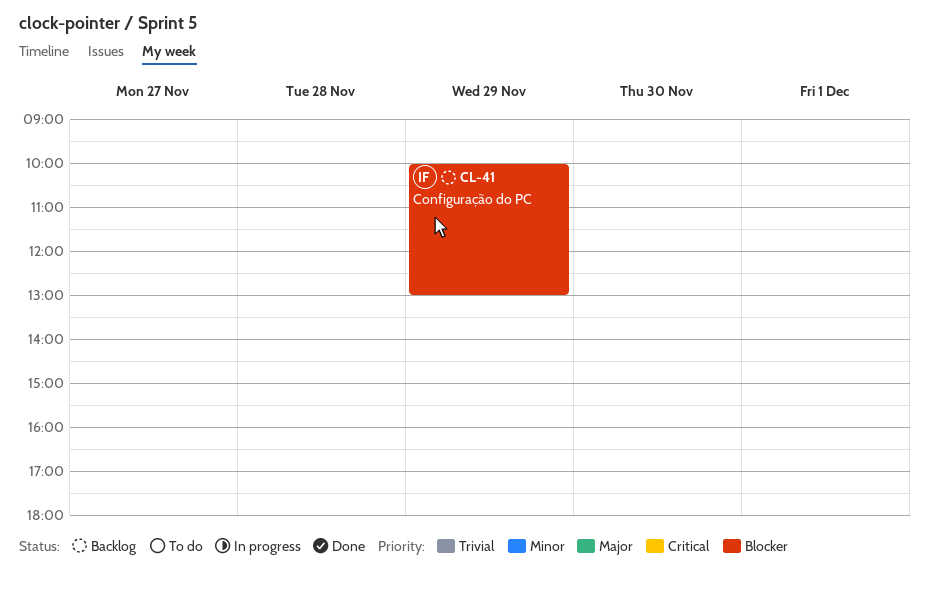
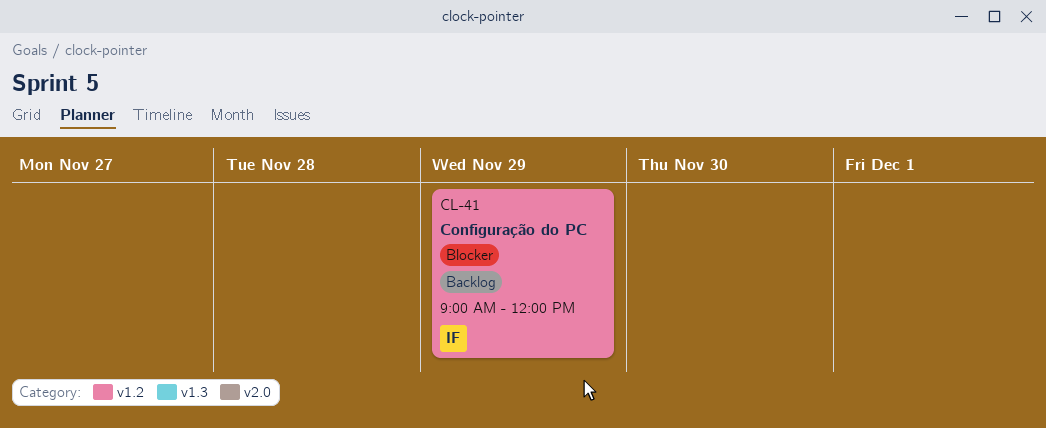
CL-41, begins: 10:00 -> 09:00
CL-41, ends: 13:00 -> 12:00

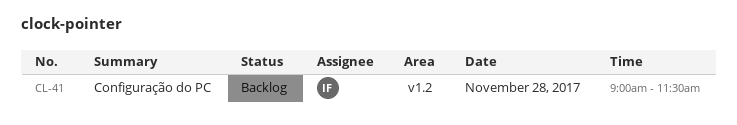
CL-41, day: Nov 29 -> Nov 28
CL-41, ends: 12:00 -> 11:30

